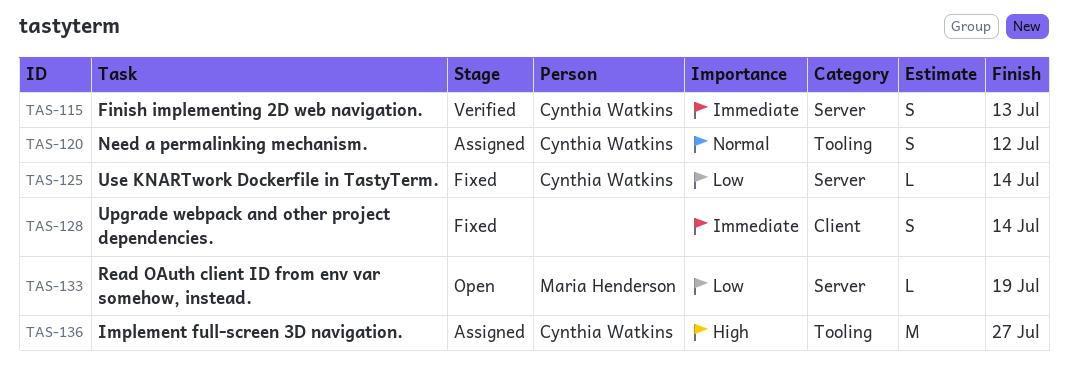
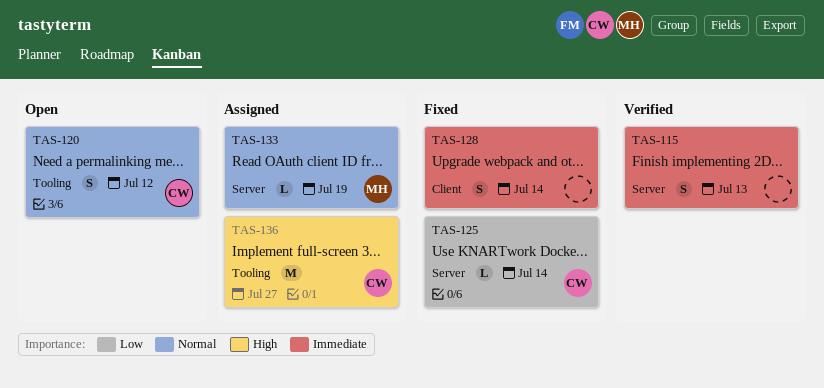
TAS-115, owner: Cynthia Watkins -> none
TAS-120, status: Assigned -> Open
TAS-133, status: Open -> Assigned
TAS-133, priority: Low -> Normal

